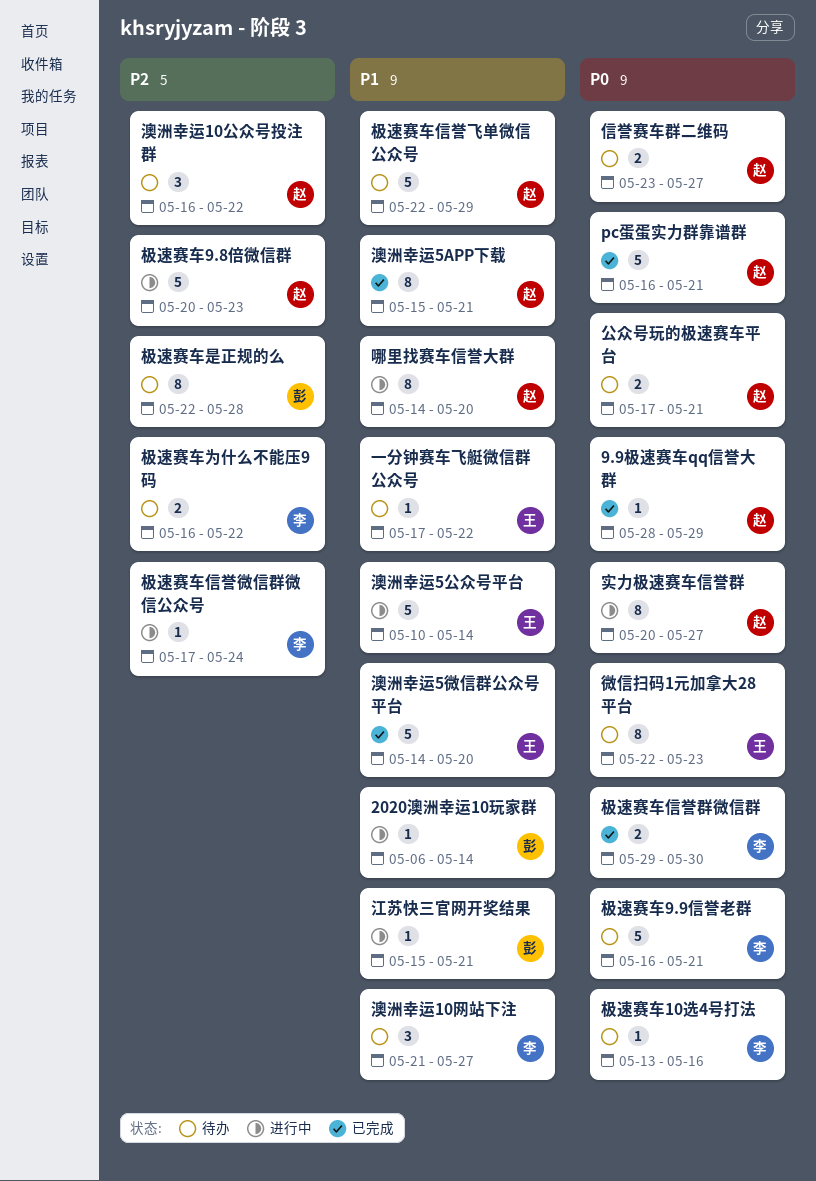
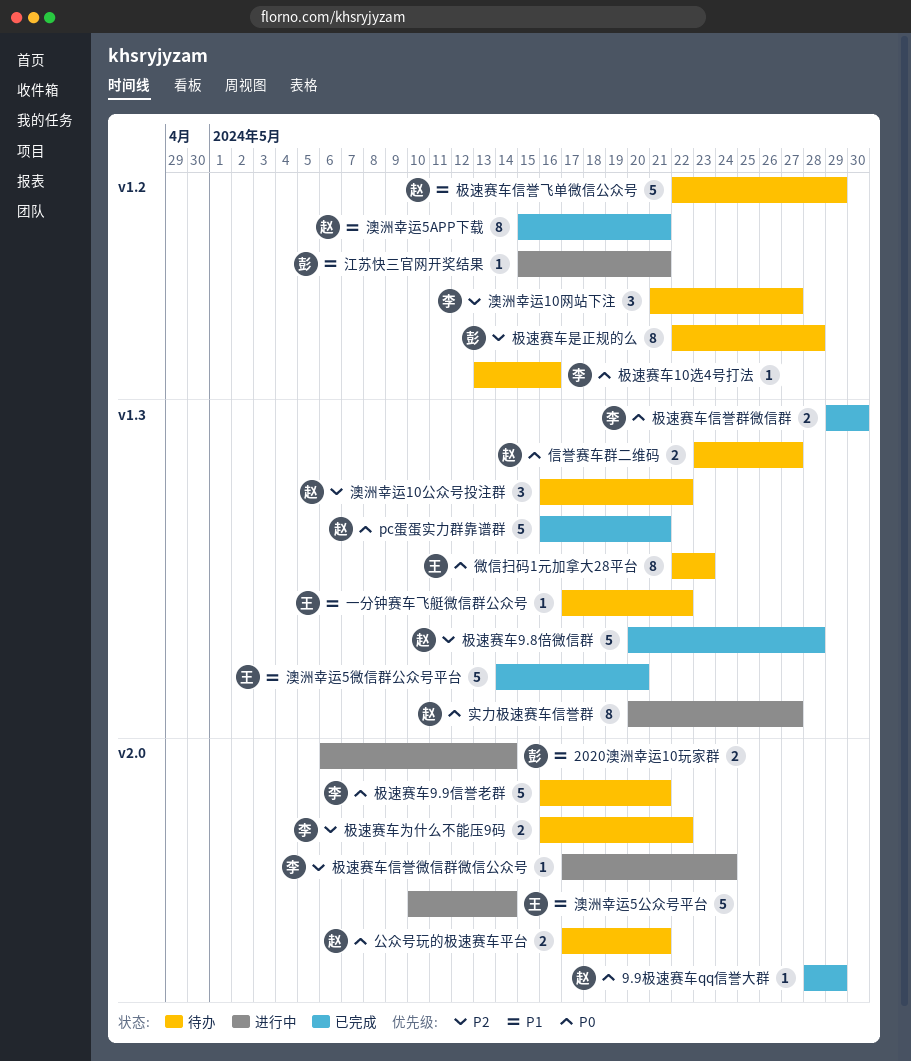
2020澳洲幸运10玩家群, estimate: 1 -> 2
哪里找赛车信誉大群: present -> none
极速赛车9.8倍微信群, status: 进行中 -> 已完成
极速赛车9.8倍微信群, due: May 23 -> May 28
澳洲幸运10网站下注, priority: P1 -> P2

